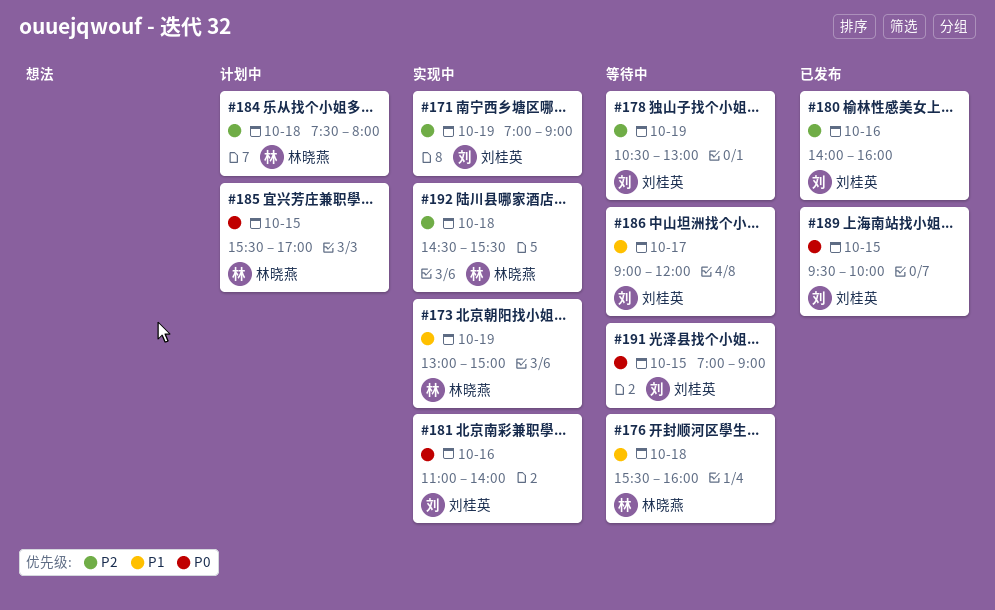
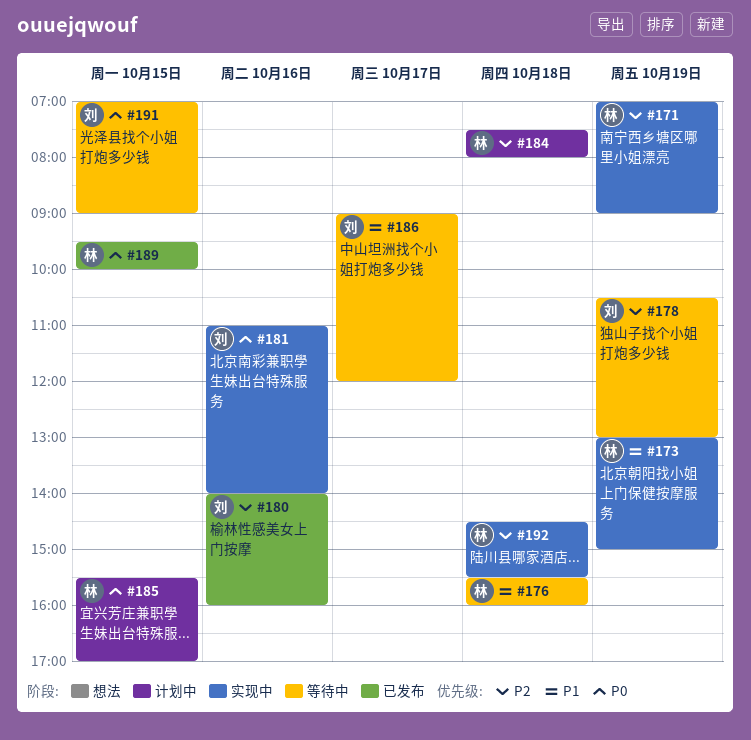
#171, owner: 刘桂英 -> 林晓燕
#189, owner: 刘桂英 -> 林晓燕

